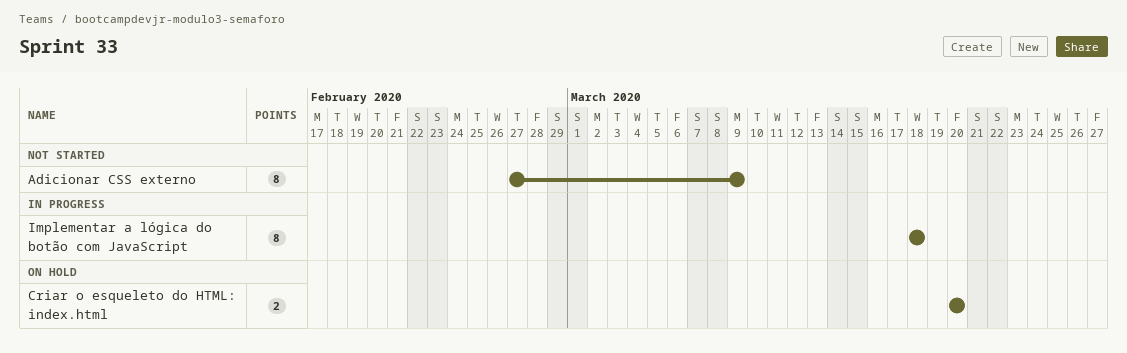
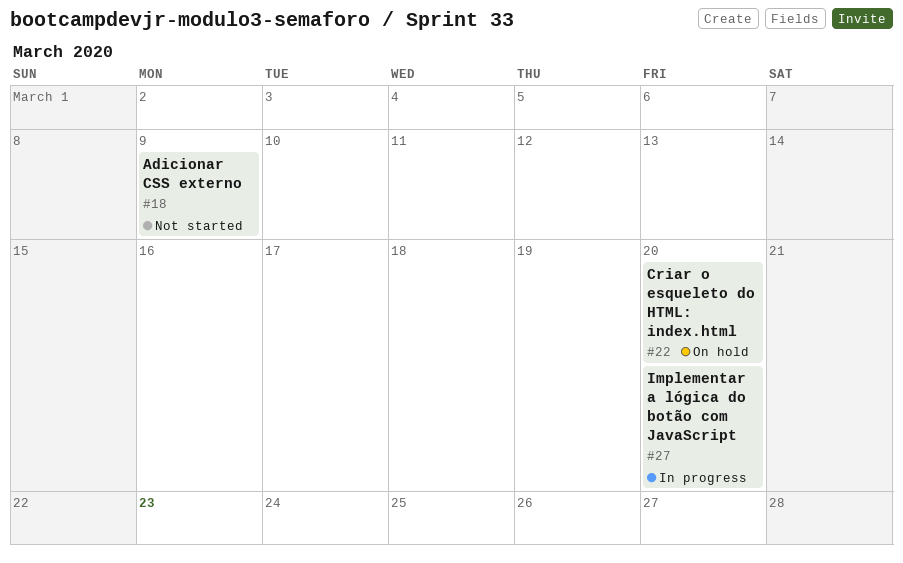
Implementar a lógica do botão com JavaScript, due: Mar 18 -> Mar 20

